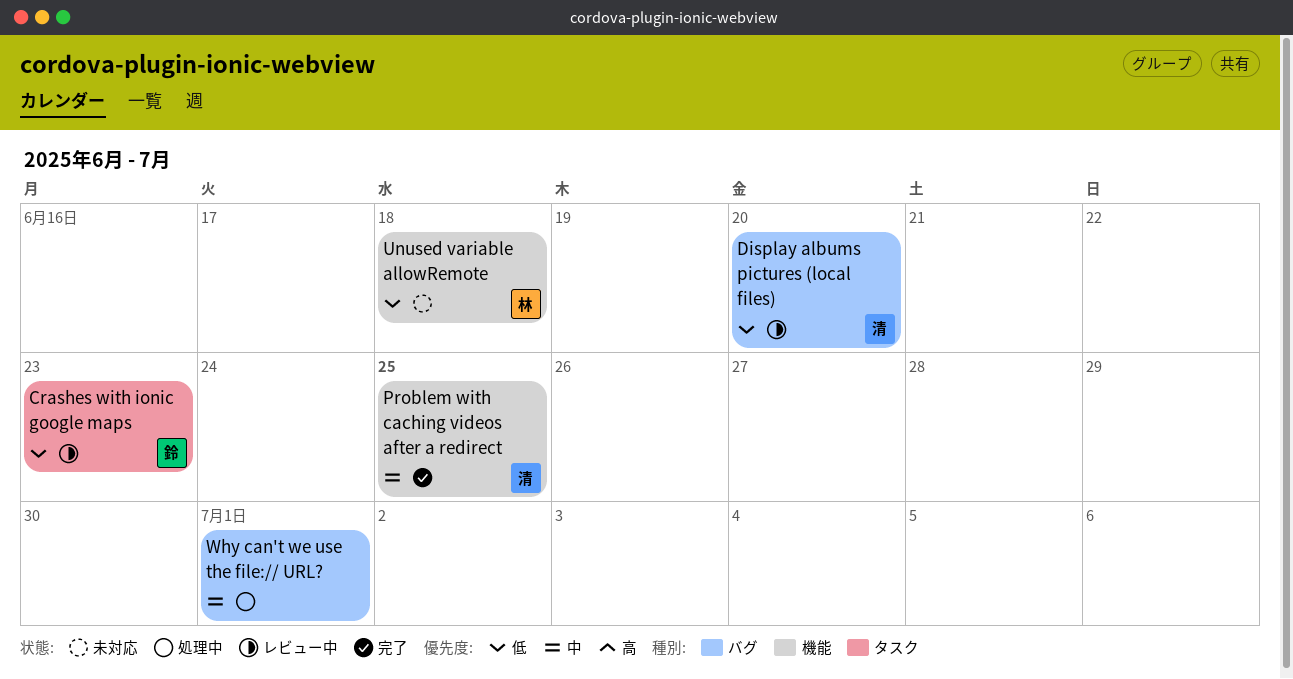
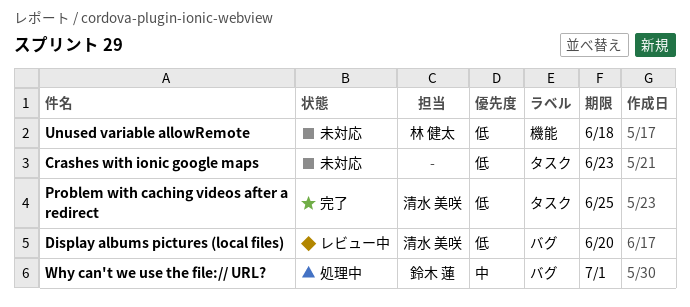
Crashes with ionic google maps, status: レビュー中 -> 未対応
Crashes with ionic google maps, owner: 鈴木 蓮 -> none
Problem with caching videos after a redirect, priority: 中 -> 低
Problem with caching videos after a redirect, label: 機能 -> タスク
Why can't we use the file:// URL?, owner: none -> 鈴木 蓮

